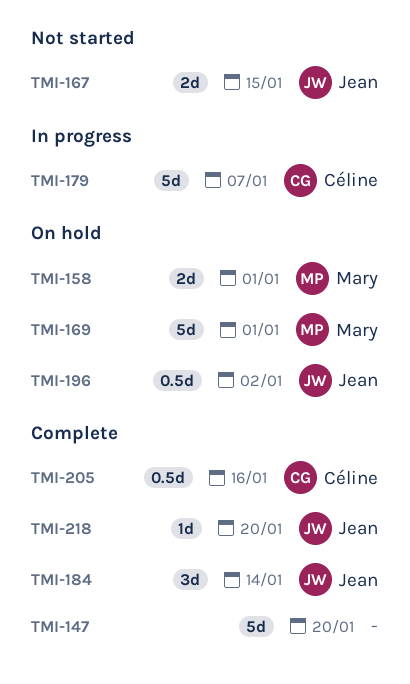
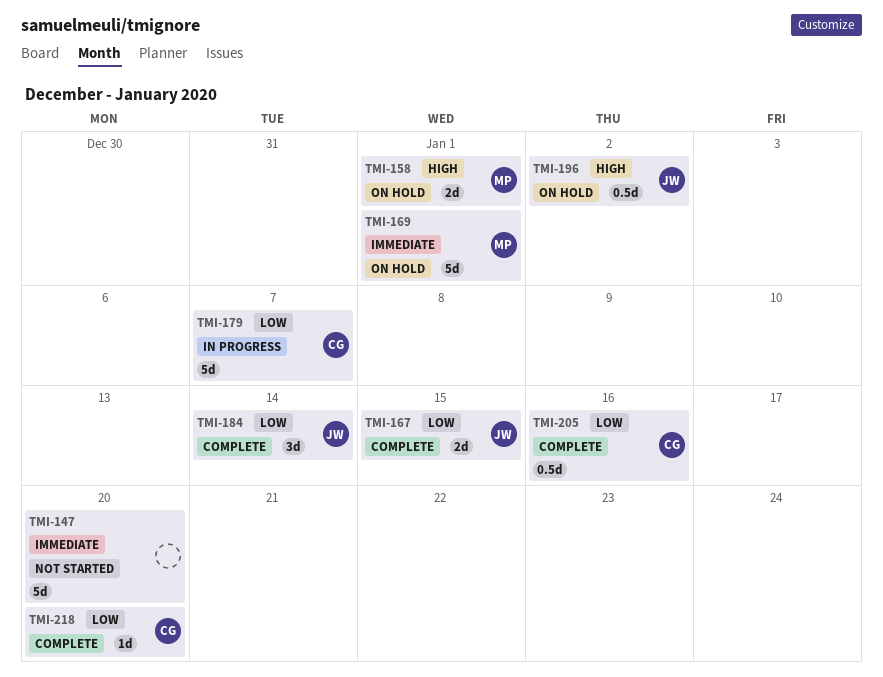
TMI-147, status: Complete -> Not started
TMI-167, status: Not started -> Complete
TMI-218, owner: Jean -> Céline

